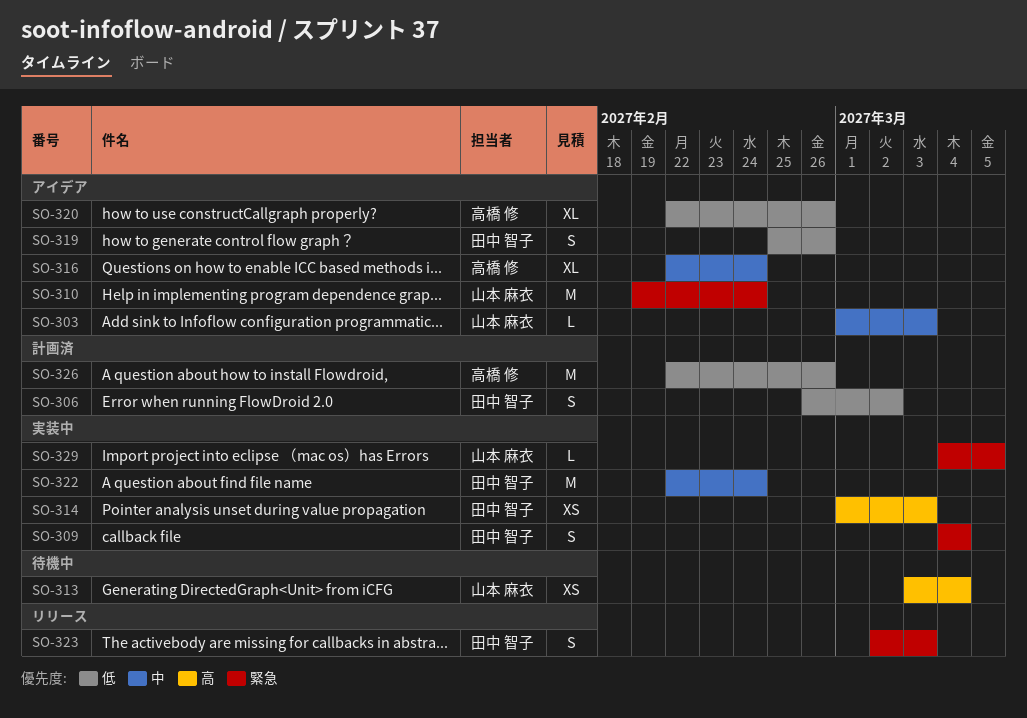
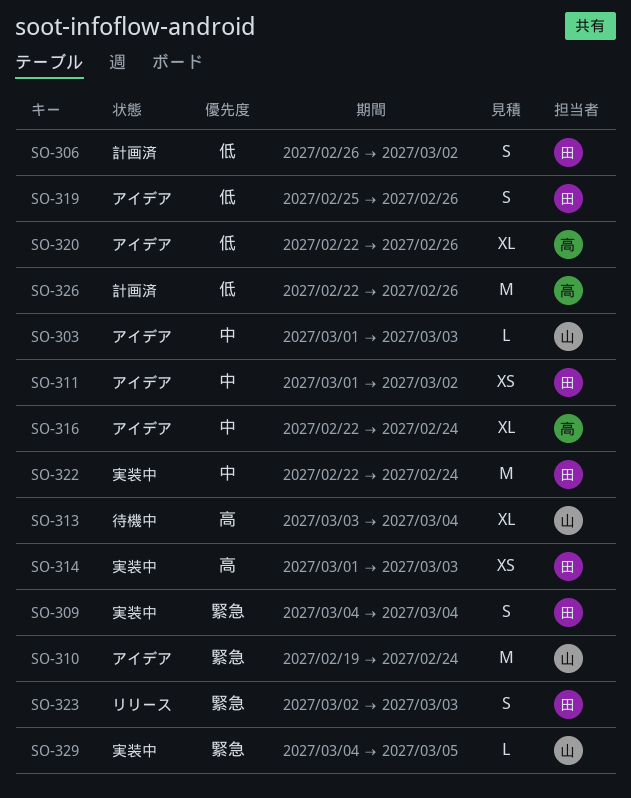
SO-311: none -> present
SO-313, estimate: XS -> XL

